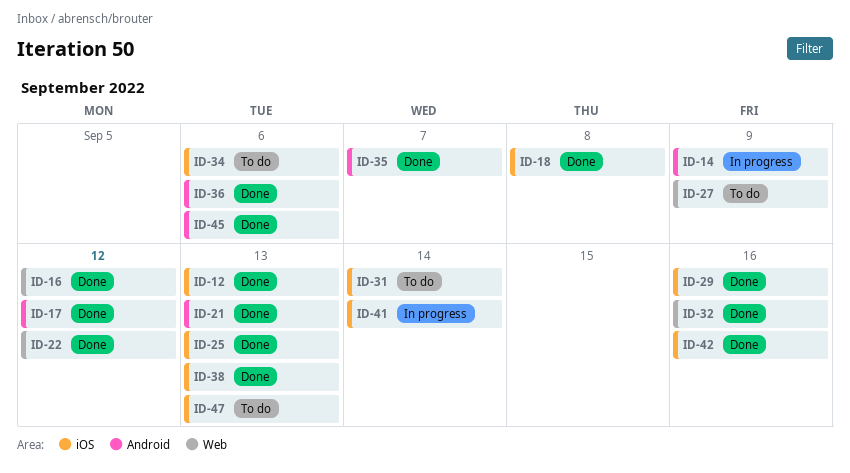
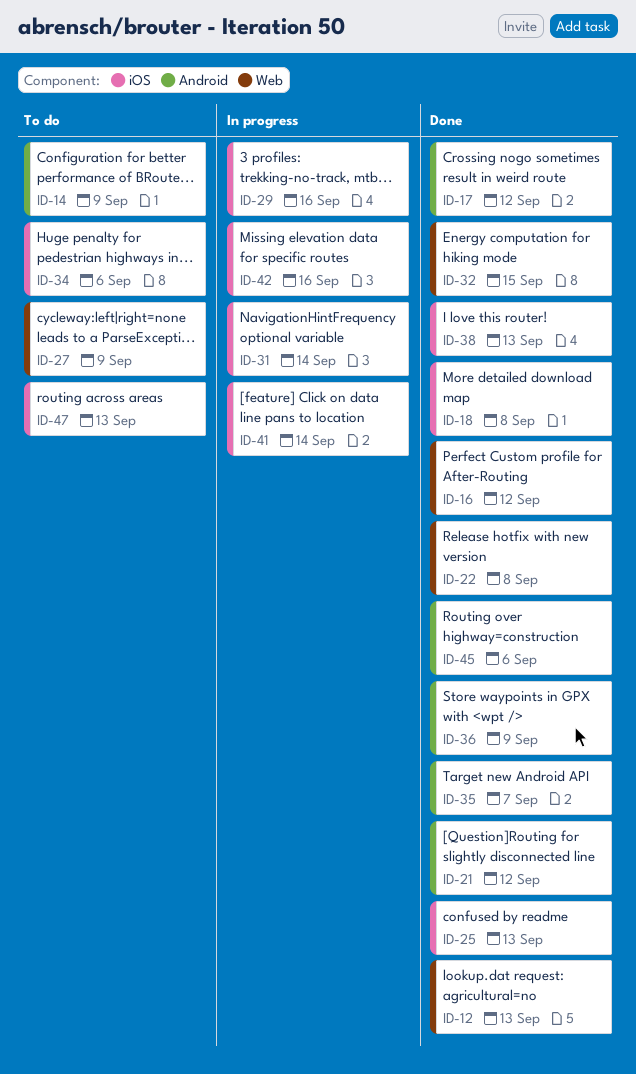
ID-12, label: iOS -> Web
ID-14, status: In progress -> To do
ID-21, due: Sep 13 -> Sep 12
ID-22, due: Sep 12 -> Sep 8
ID-29, status: Done -> In progress
ID-31, status: To do -> In progress
ID-32, due: Sep 16 -> Sep 15
ID-36, due: Sep 6 -> Sep 9
ID-42, status: Done -> In progress

